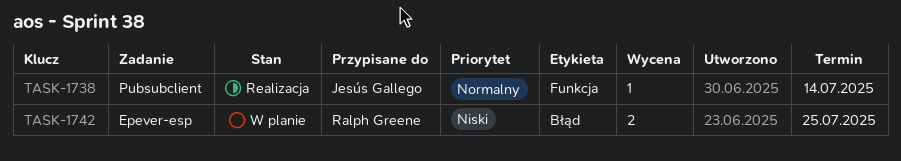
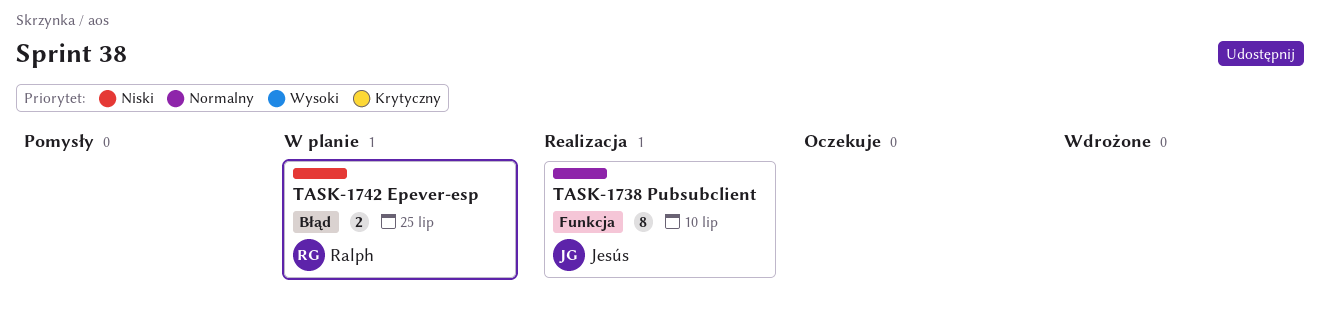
TASK-1738, estimate: 1 -> 8
TASK-1738, due: Jul 14 -> Jul 10

